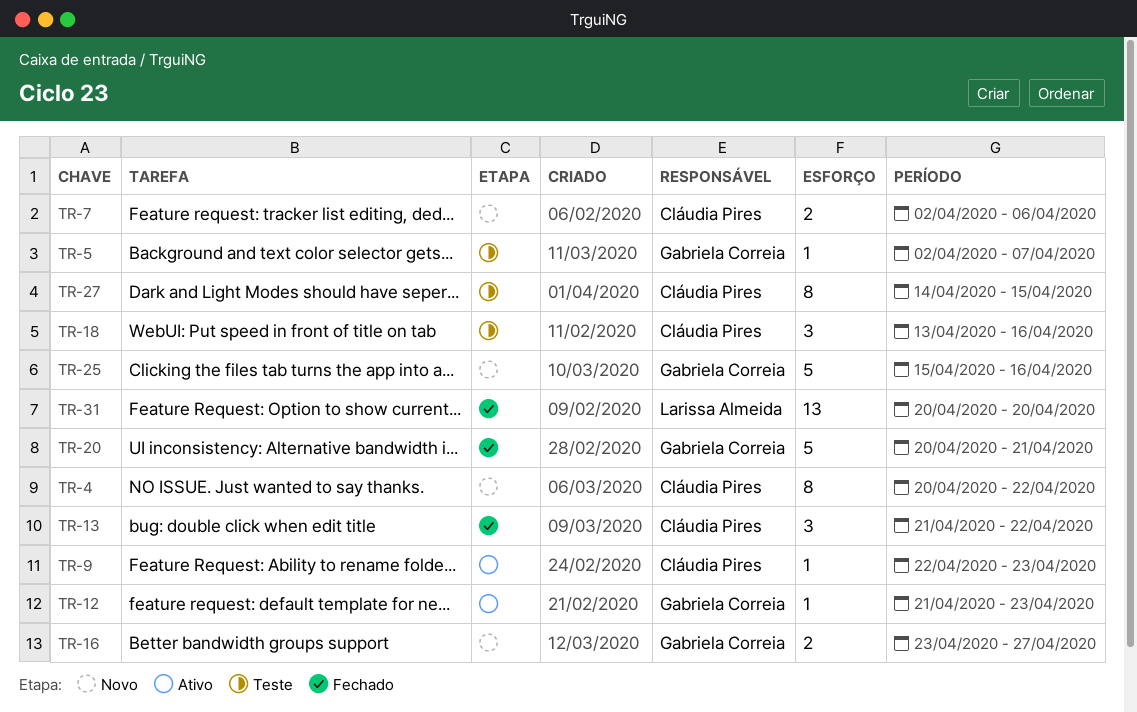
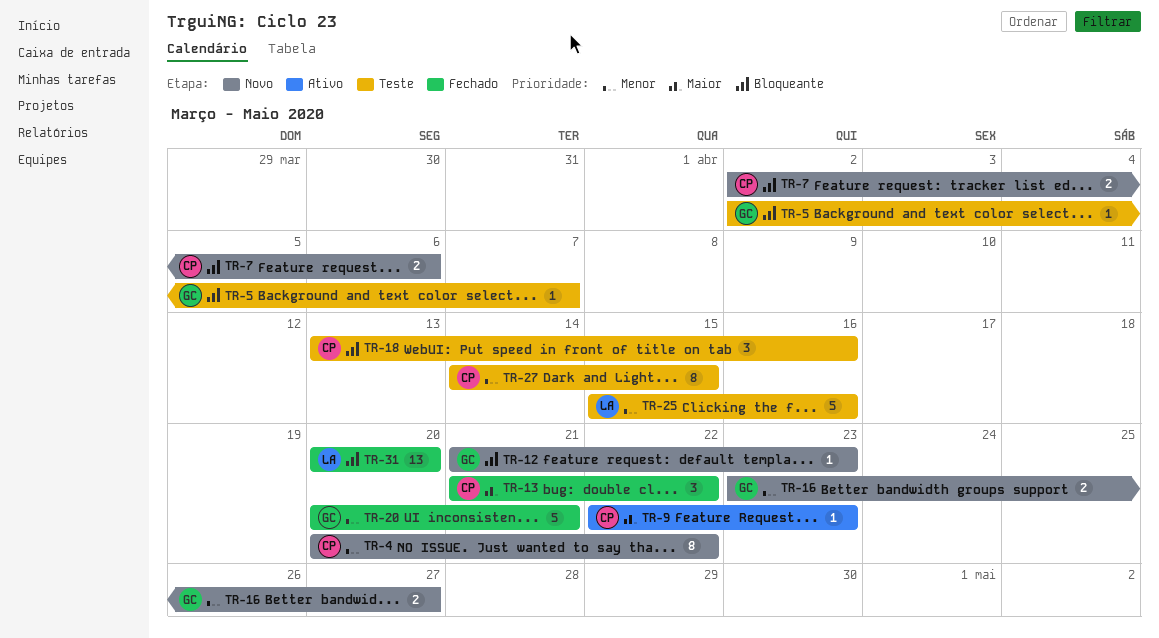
TR-12, status: Ativo -> Novo
TR-25, status: Novo -> Teste
TR-25, owner: Gabriela Correia -> Larissa Almeida

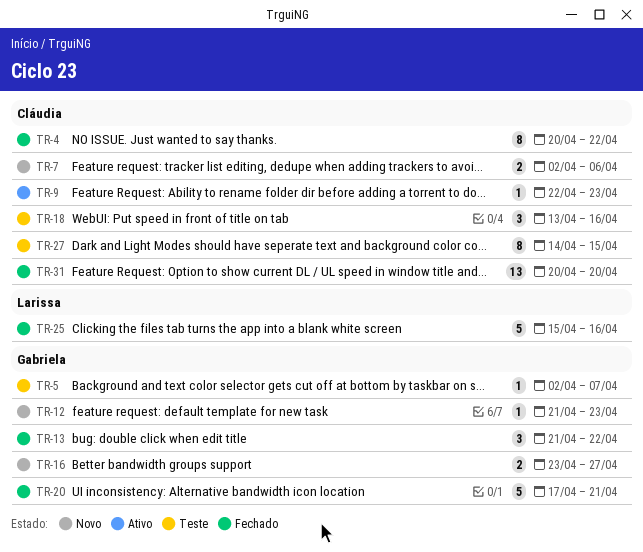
TR-4, status: Novo -> Fechado
TR-13, owner: Cláudia -> Gabriela
TR-20, start: Apr 20 -> Apr 17
TR-25, status: Teste -> Fechado
TR-31, owner: Larissa -> Cláudia

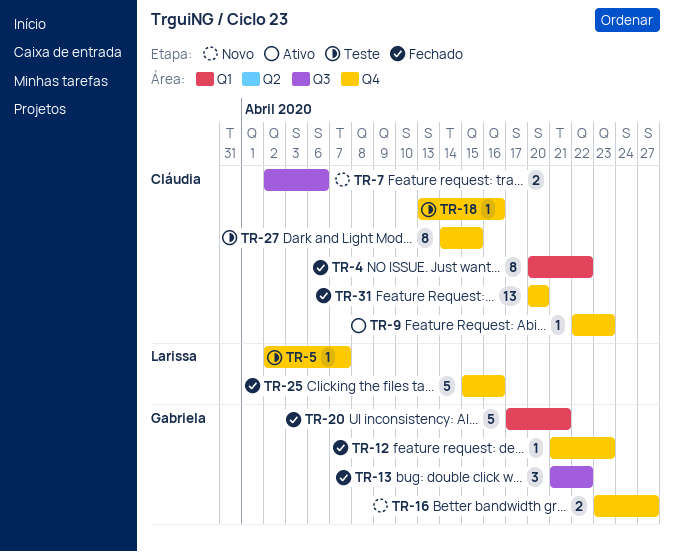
TR-5, owner: Gabriela -> Larissa
TR-12, status: Novo -> Fechado
TR-18, estimate: 3 -> 1

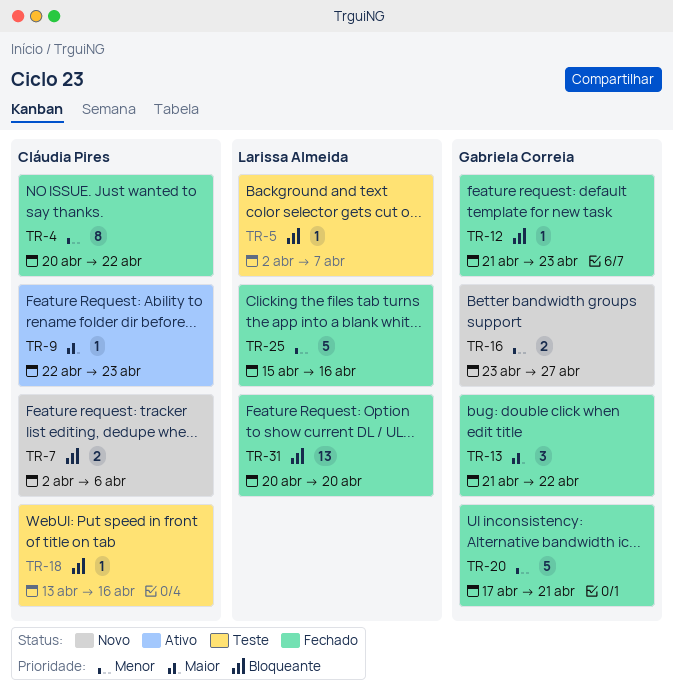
TR-27: present -> none
TR-31, owner: Cláudia Pires -> Larissa Almeida

